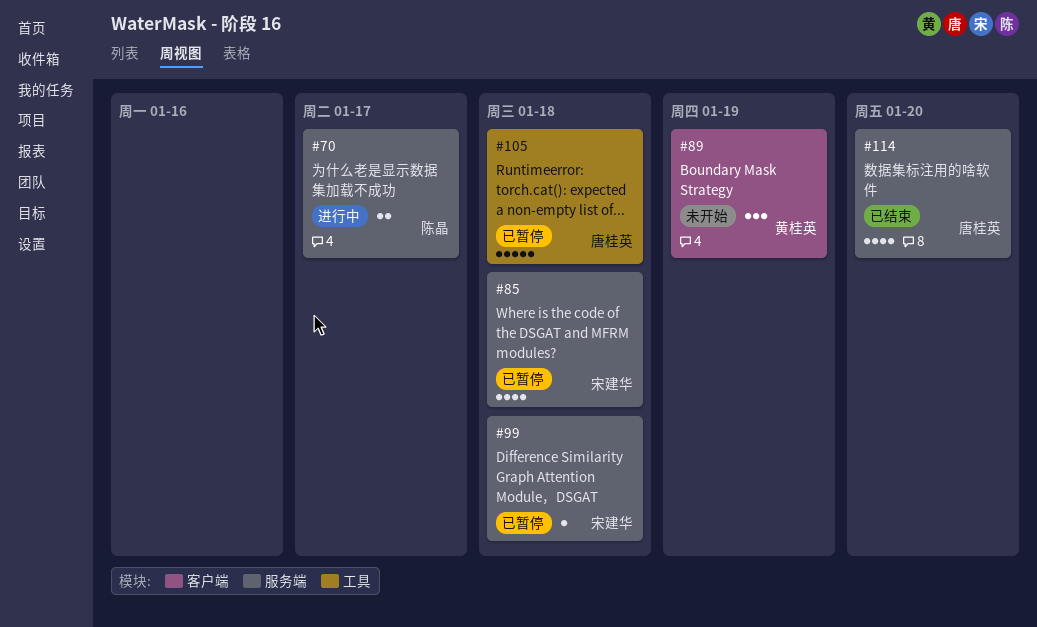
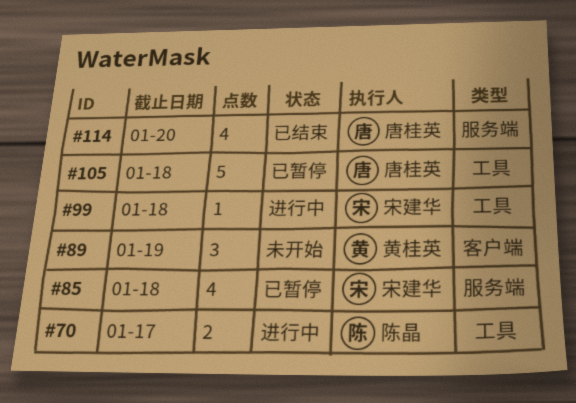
#70, label: 服务端 -> 工具
#99, status: 已暂停 -> 进行中
#99, label: 服务端 -> 工具

